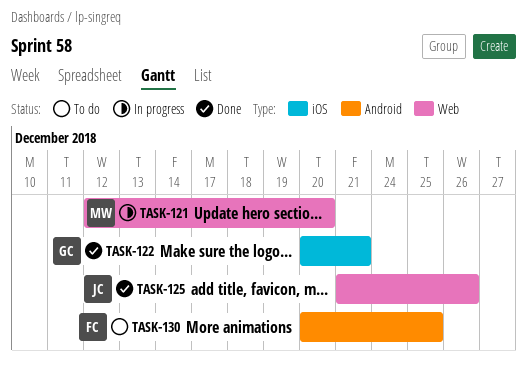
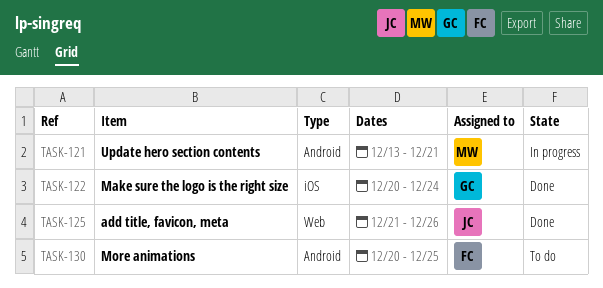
TASK-121, label: Web -> Android
TASK-121, start: Dec 12 -> Dec 13
TASK-121, due: Dec 20 -> Dec 21
TASK-122, due: Dec 21 -> Dec 24

